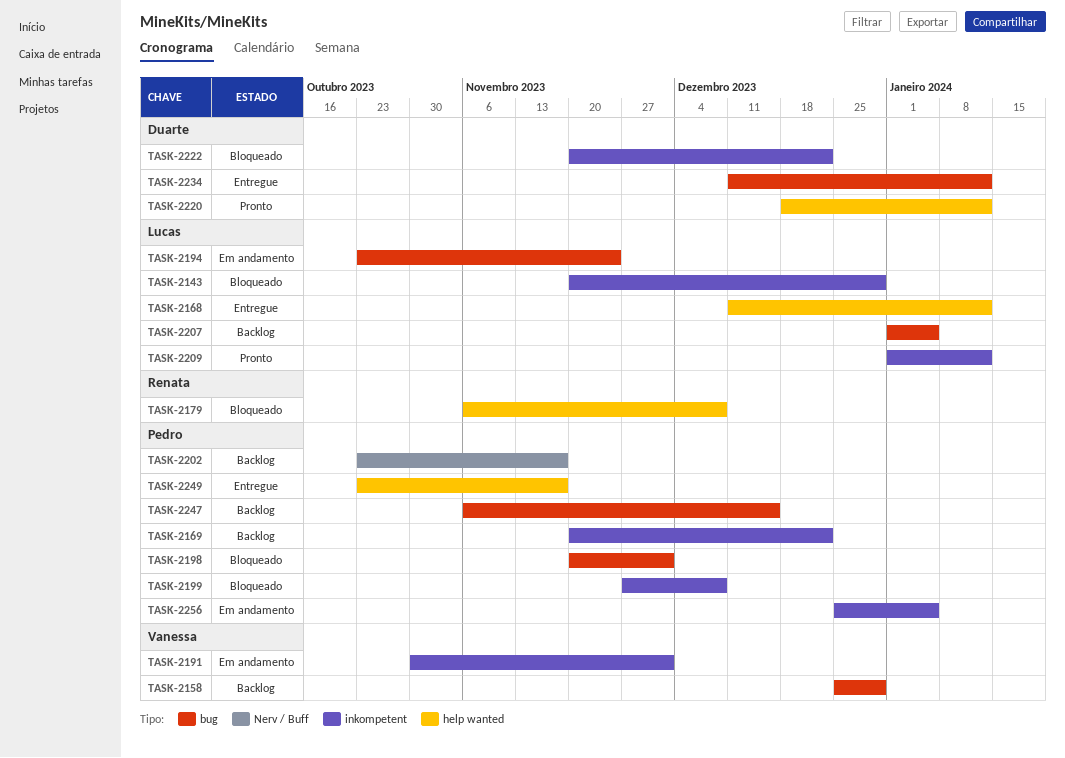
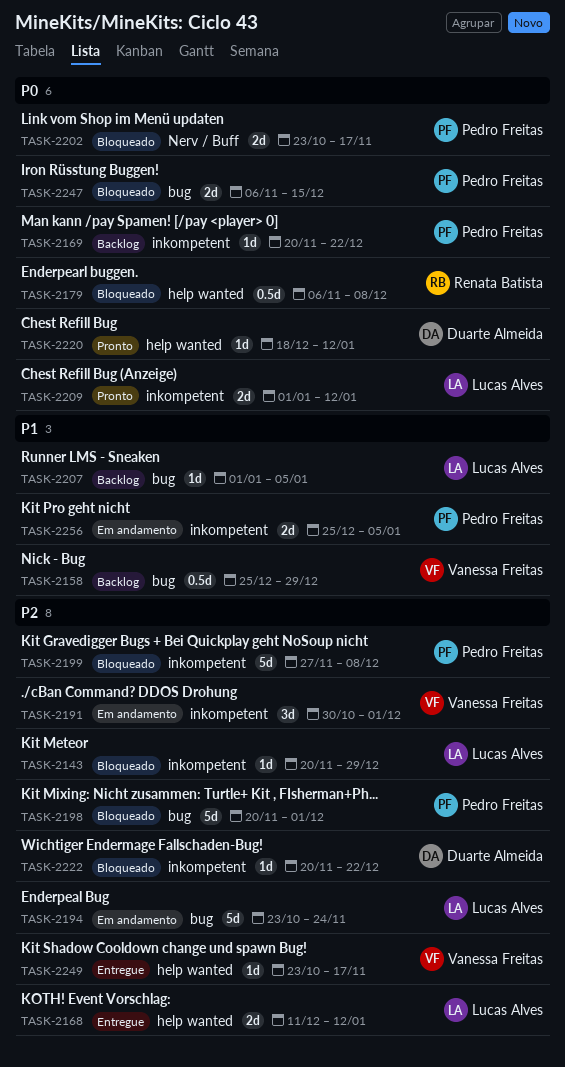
TASK-2202, status: Backlog -> Bloqueado
TASK-2234: present -> none
TASK-2247, status: Backlog -> Bloqueado
TASK-2249, owner: Pedro Freitas -> Vanessa Freitas

